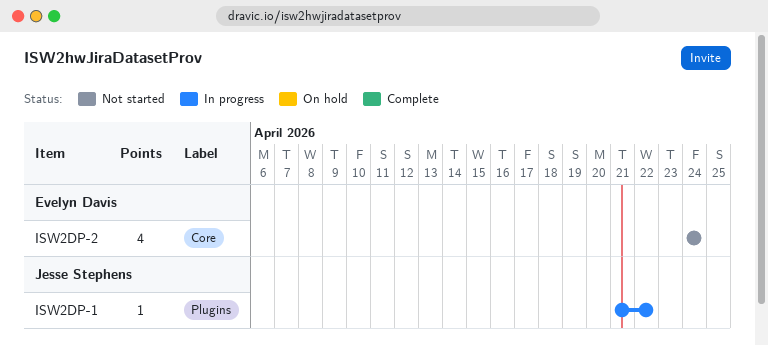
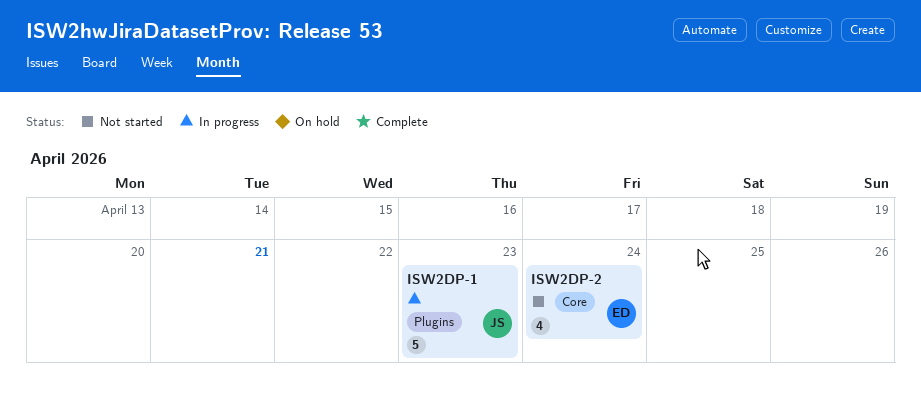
ISW2DP-1, estimate: 1 -> 5
ISW2DP-1, due: Apr 22 -> Apr 23

